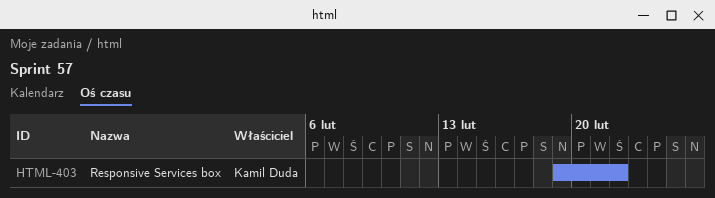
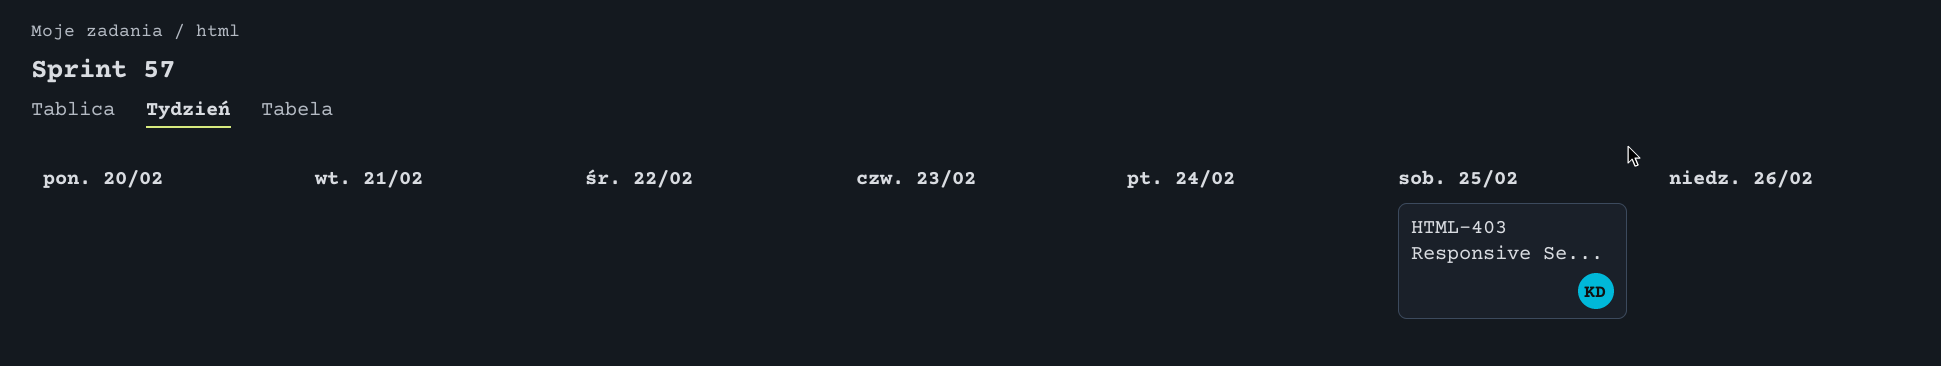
HTML-403, due: Feb 22 -> Feb 25

